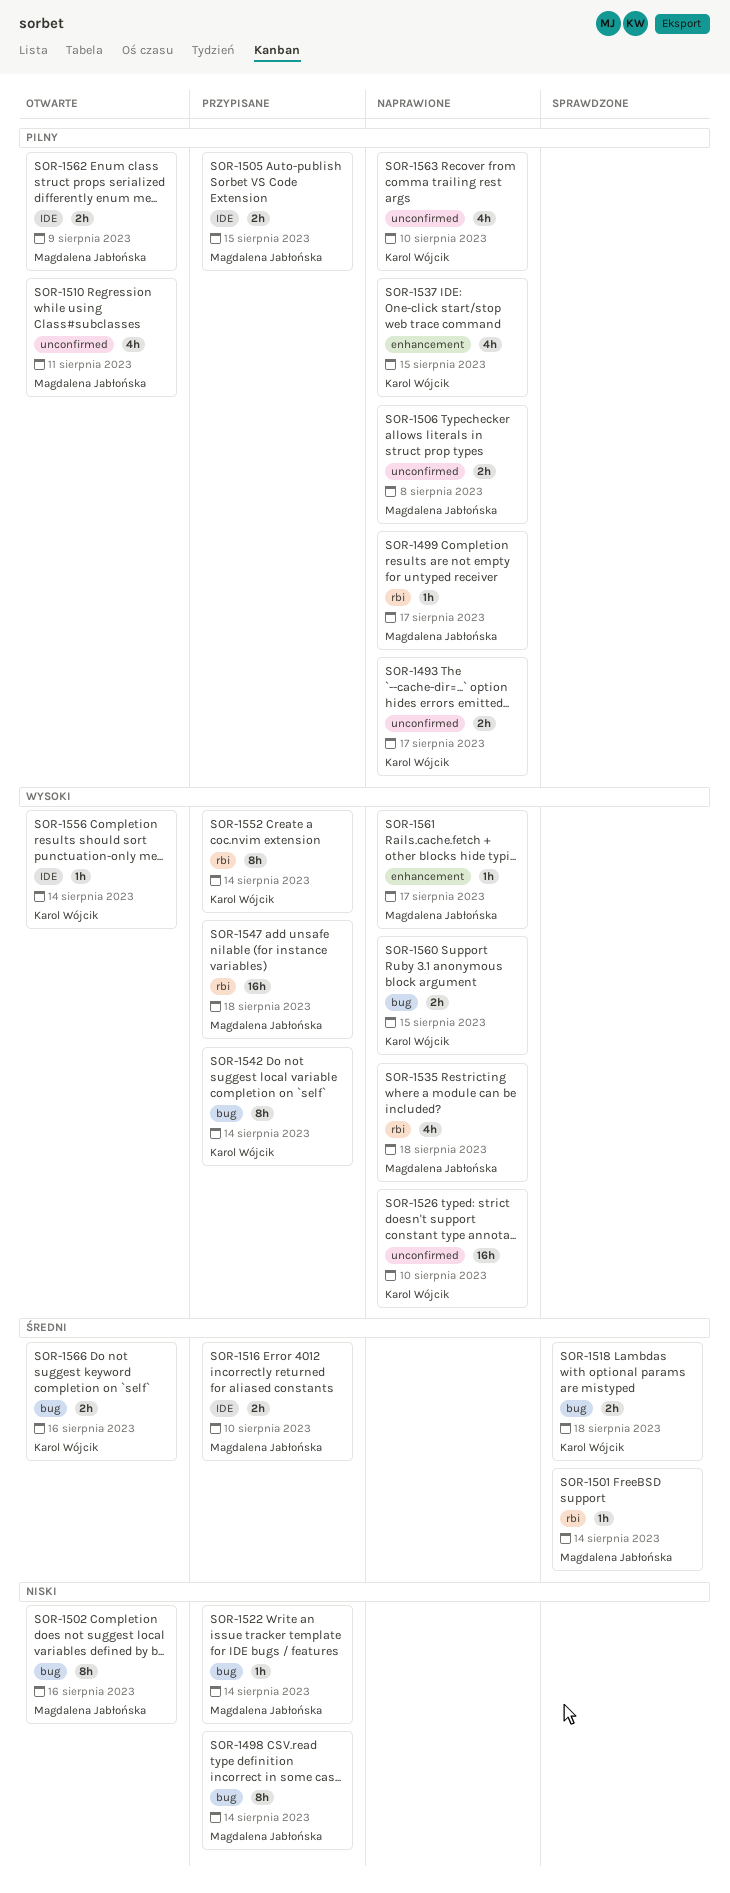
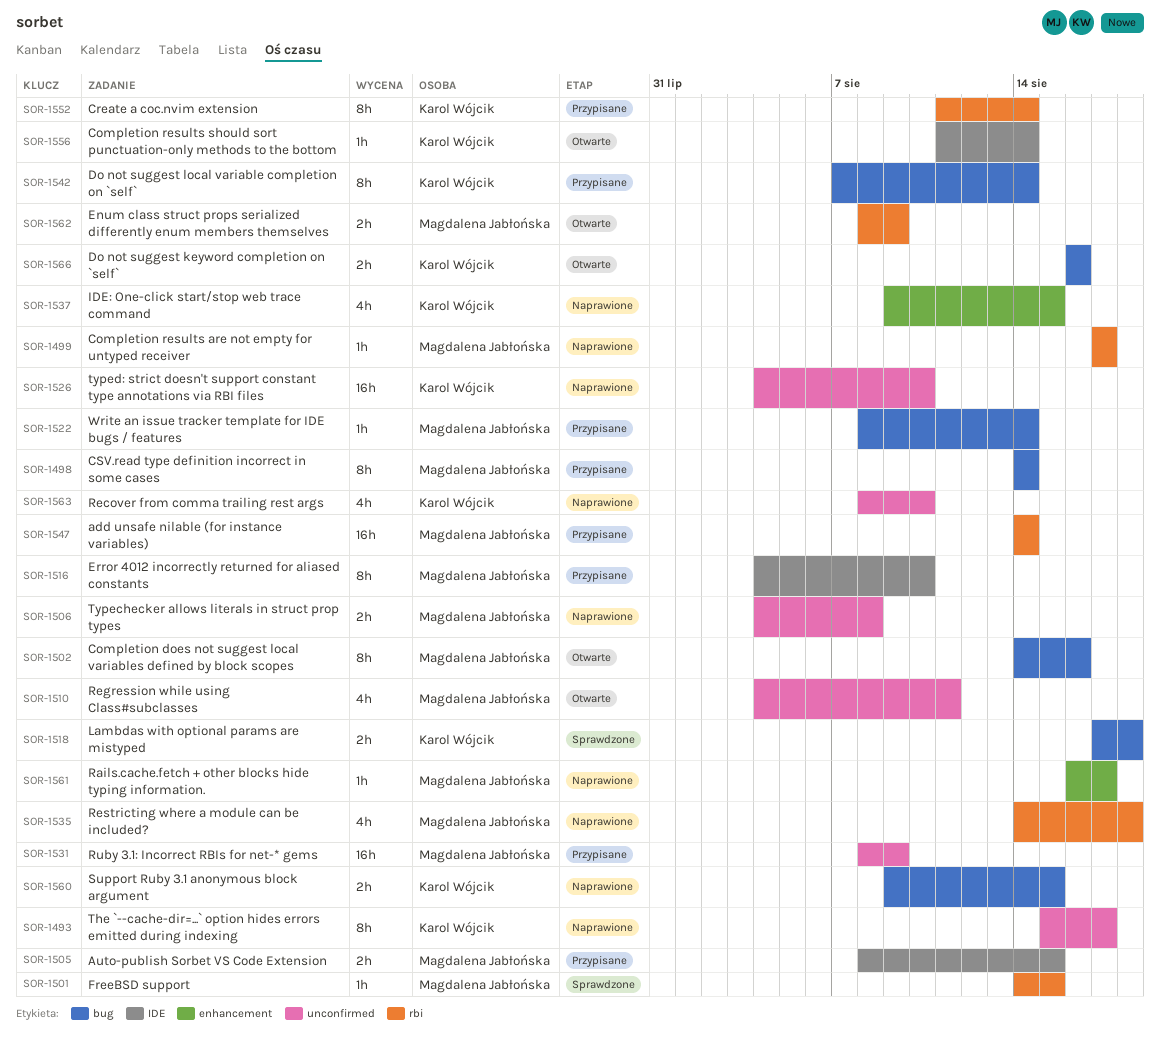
SOR-1493, estimate: 2h -> 8h
SOR-1501, due: Aug 14 -> Aug 15
SOR-1516, estimate: 2h -> 8h
SOR-1531: none -> present
SOR-1547, due: Aug 18 -> Aug 14
SOR-1562, label: IDE -> rbi

